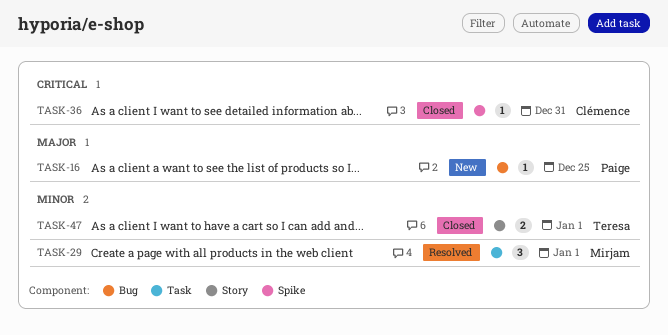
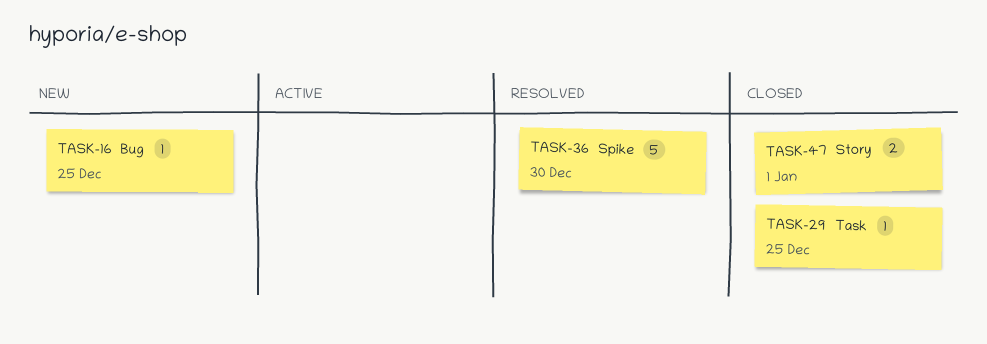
TASK-29, status: Resolved -> Closed
TASK-29, estimate: 3 -> 1
TASK-29, due: Jan 1 -> Dec 25
TASK-36, status: Closed -> Resolved
TASK-36, estimate: 1 -> 5
TASK-36, due: Dec 31 -> Dec 30

